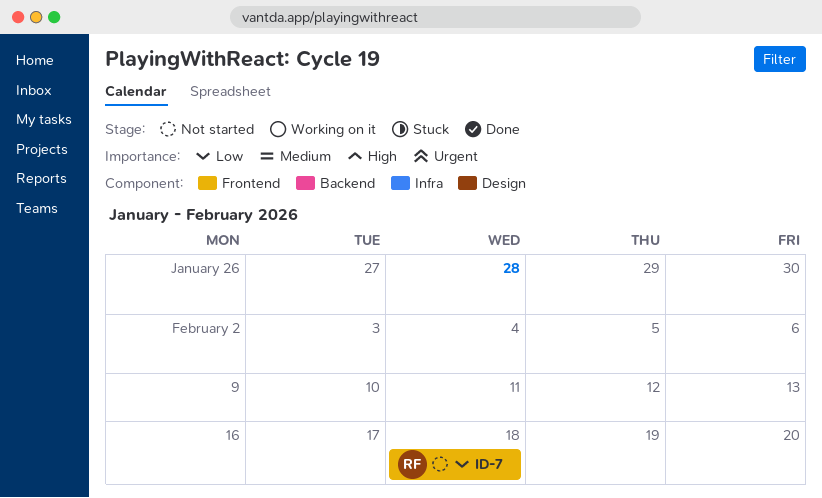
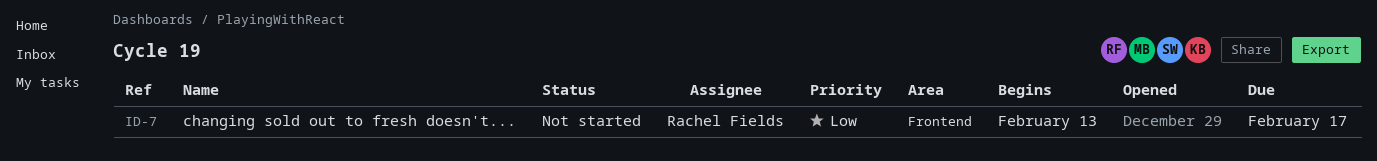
ID-7, start: Feb 18 -> Feb 13
ID-7, due: Feb 18 -> Feb 17

